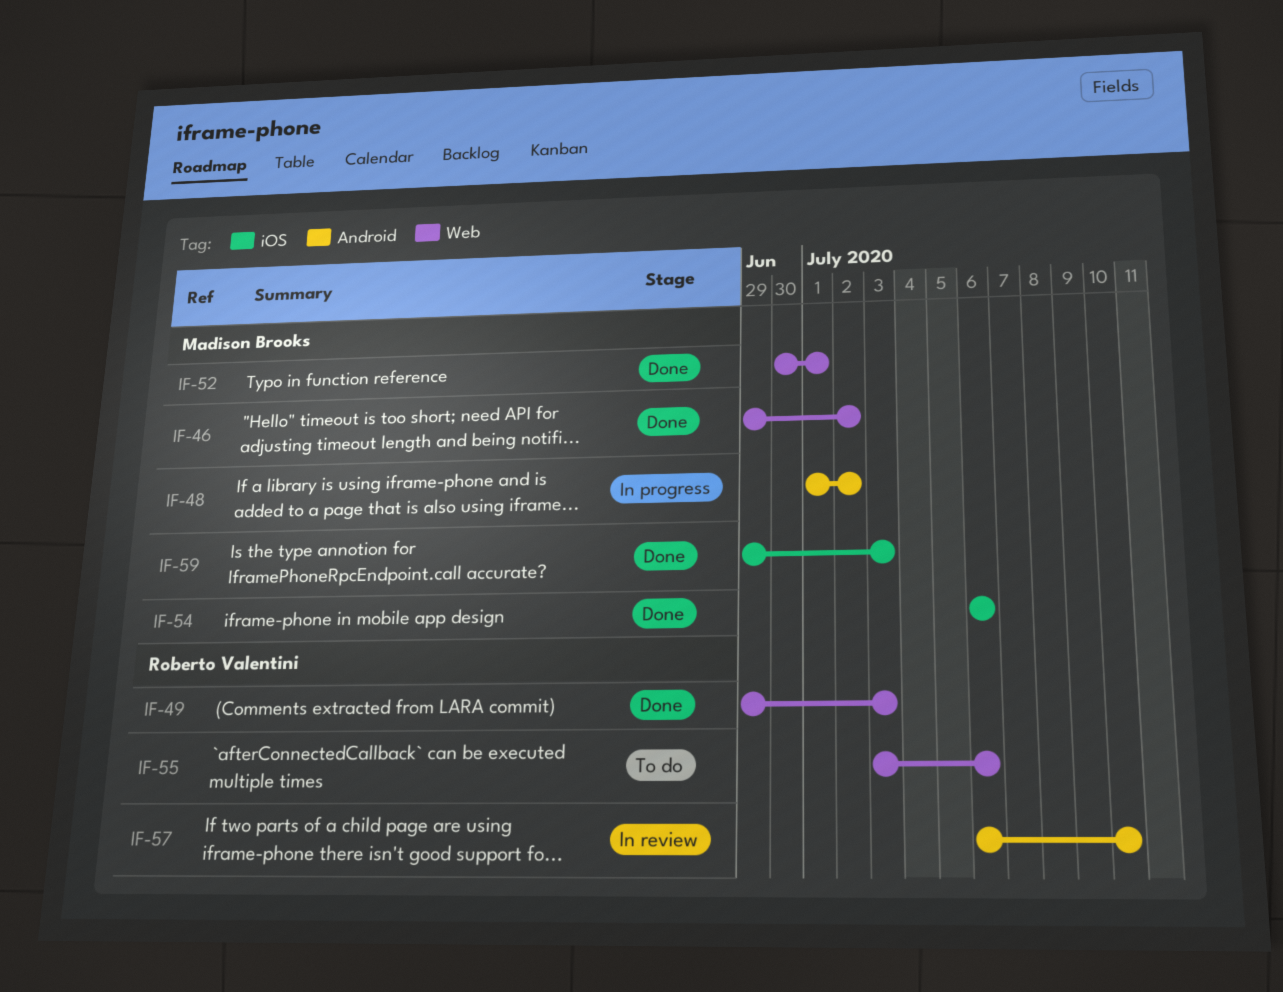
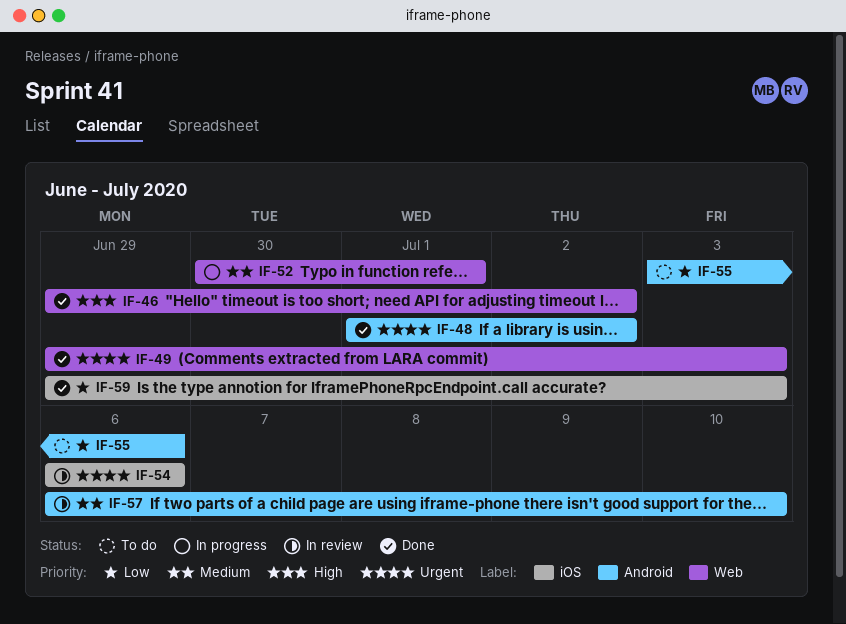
IF-48, status: In progress -> Done
IF-52, status: Done -> In progress
IF-54, status: Done -> In review
IF-55, label: Web -> Android

